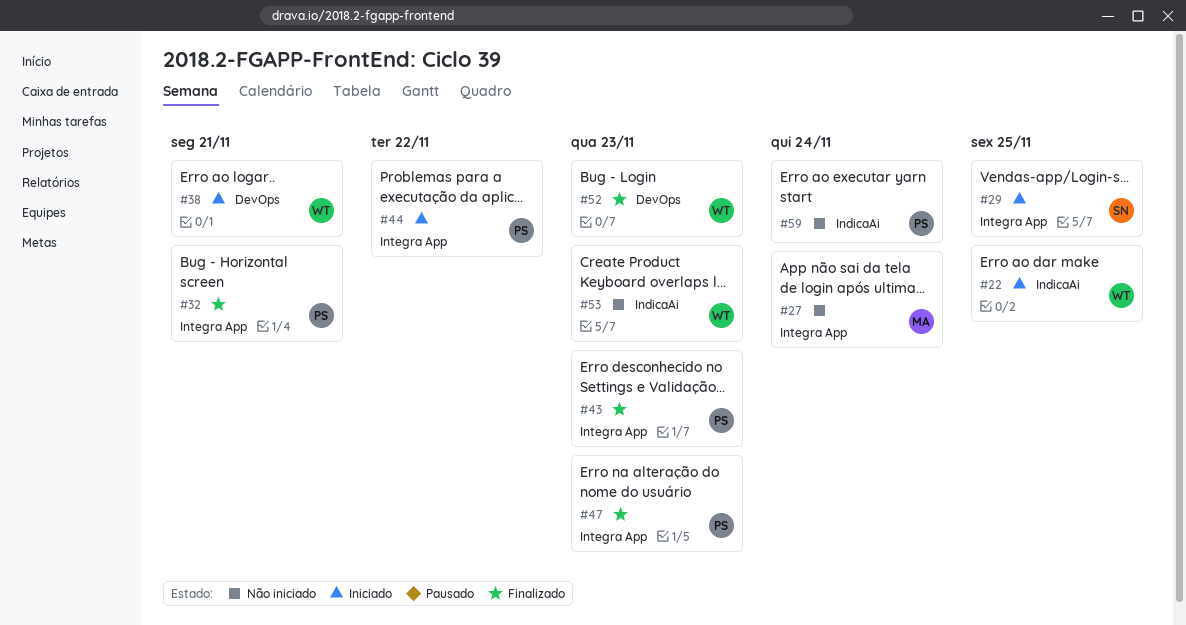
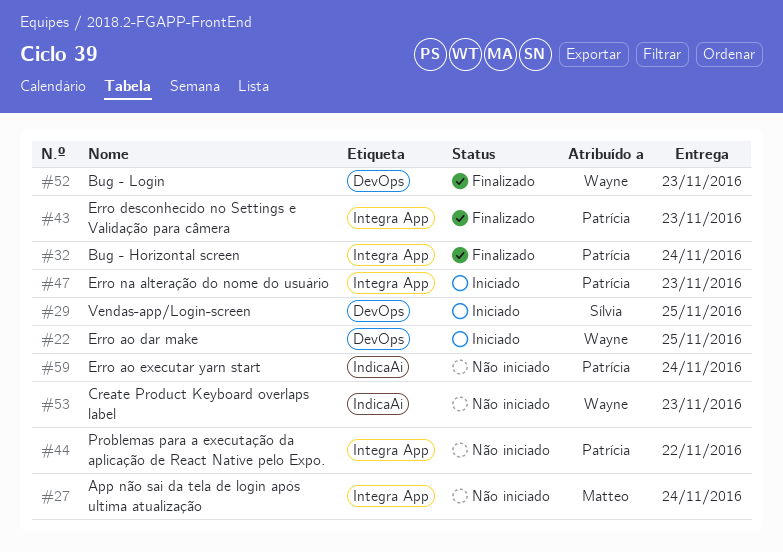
#22, label: IndicaAi -> DevOps
#29, label: Integra App -> DevOps
#32, due: Nov 21 -> Nov 24
#38: present -> none
#44, status: Iniciado -> Não iniciado
#47, status: Finalizado -> Iniciado

